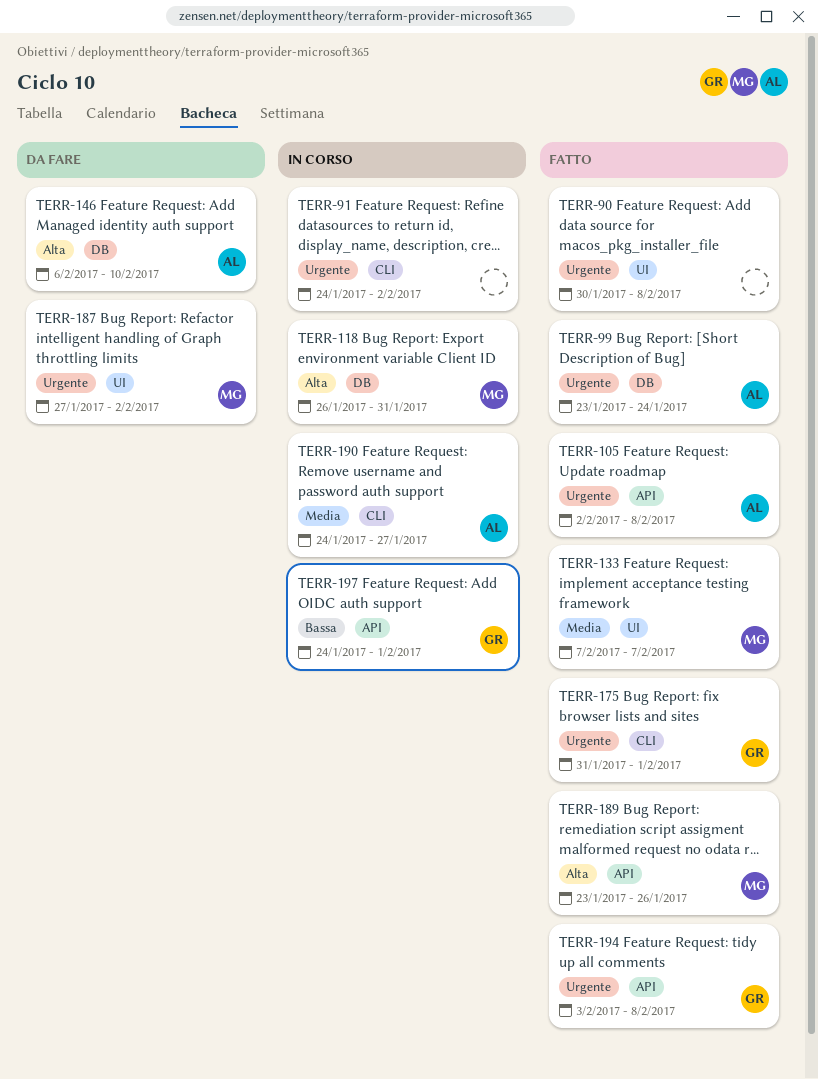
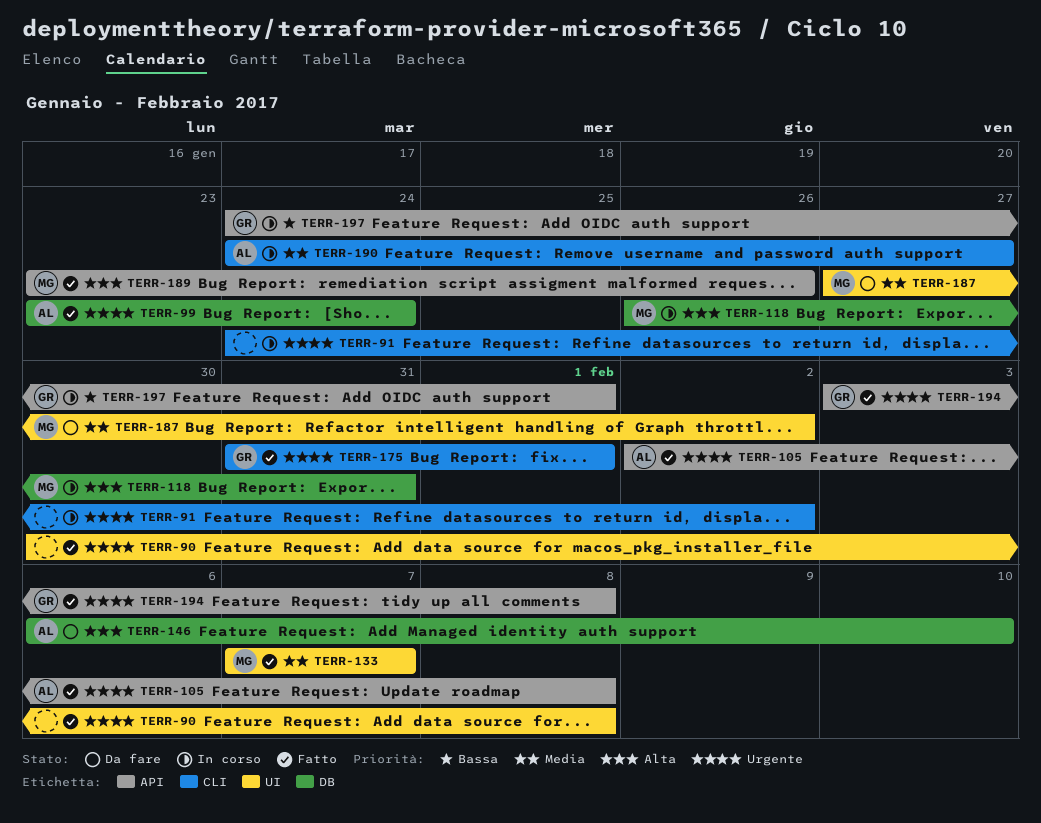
TERR-187, priority: Urgente -> Media

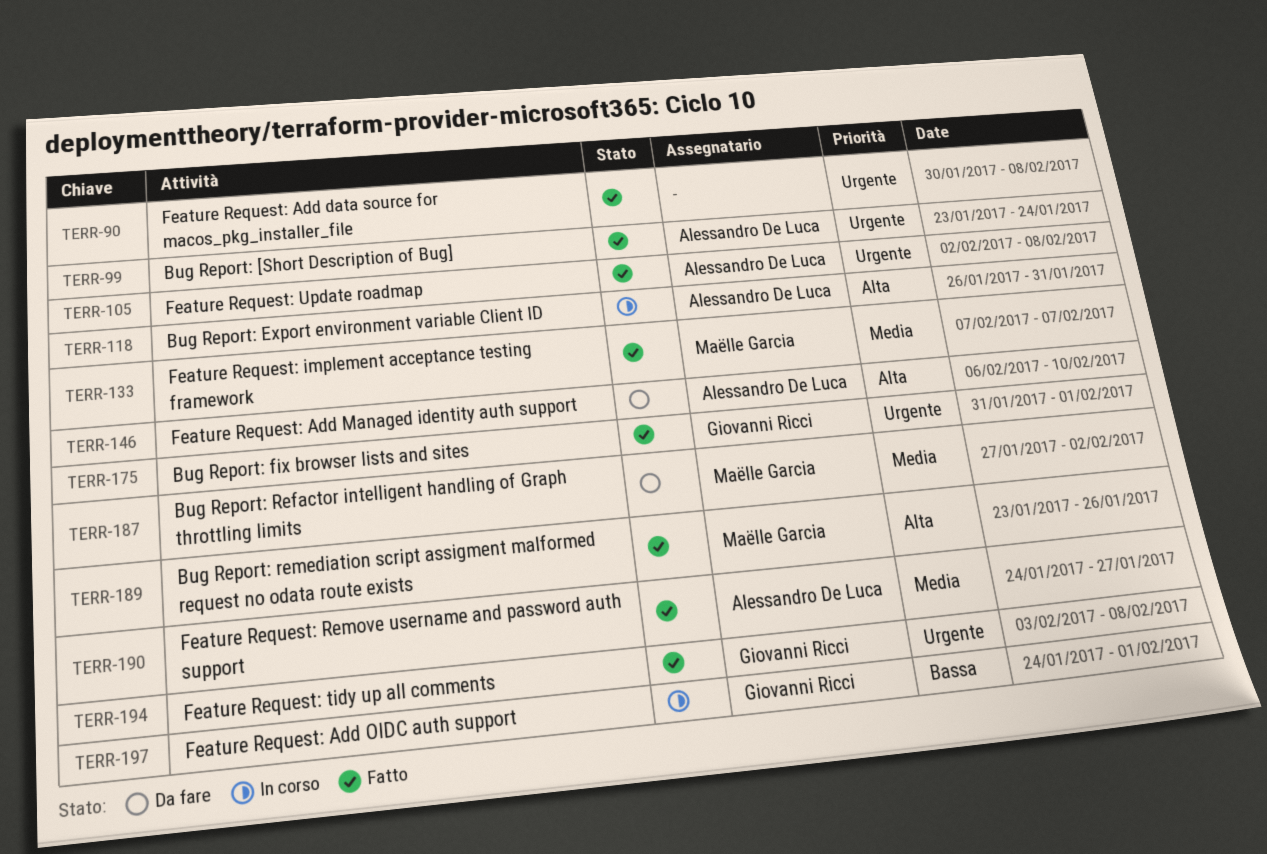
TERR-91: present -> none
TERR-118, owner: Maëlle Garcia -> Alessandro De Luca
TERR-190, status: In corso -> Fatto

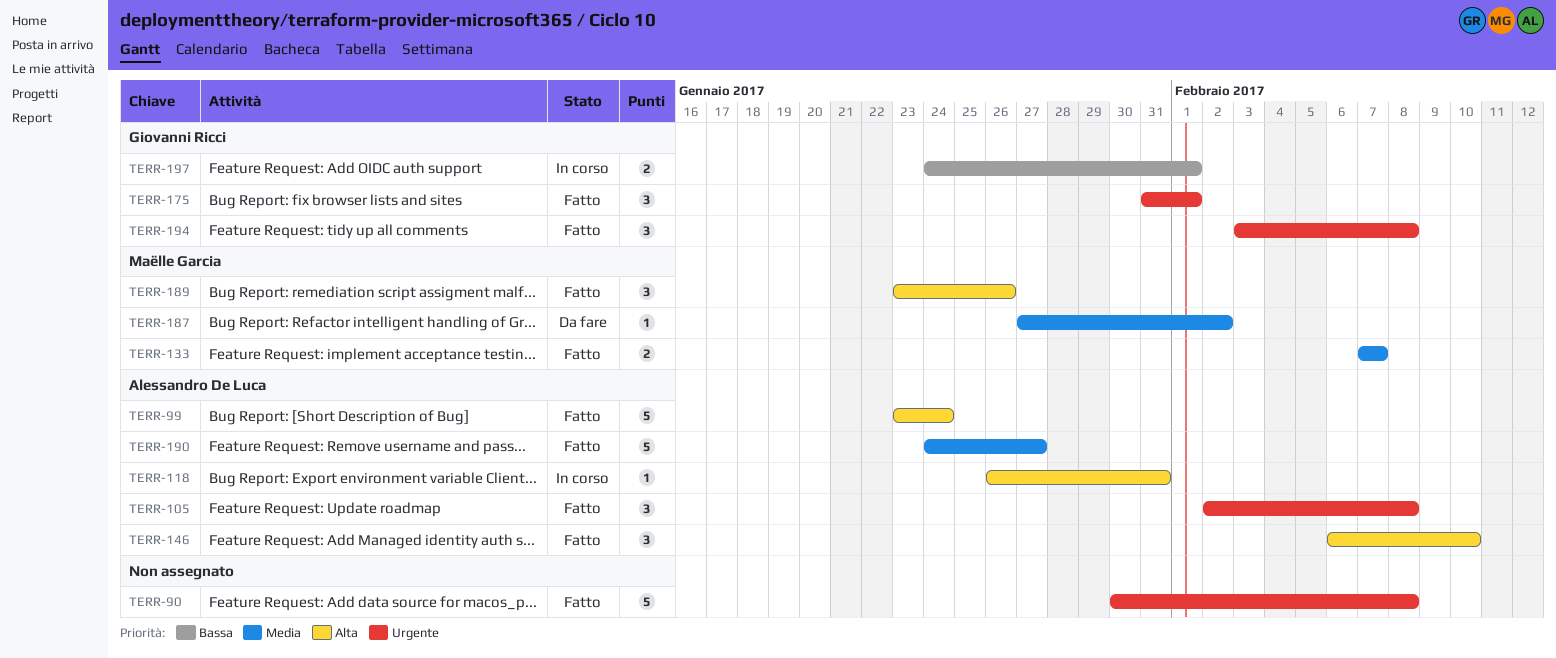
TERR-99, priority: Urgente -> Alta
TERR-146, status: Da fare -> Fatto

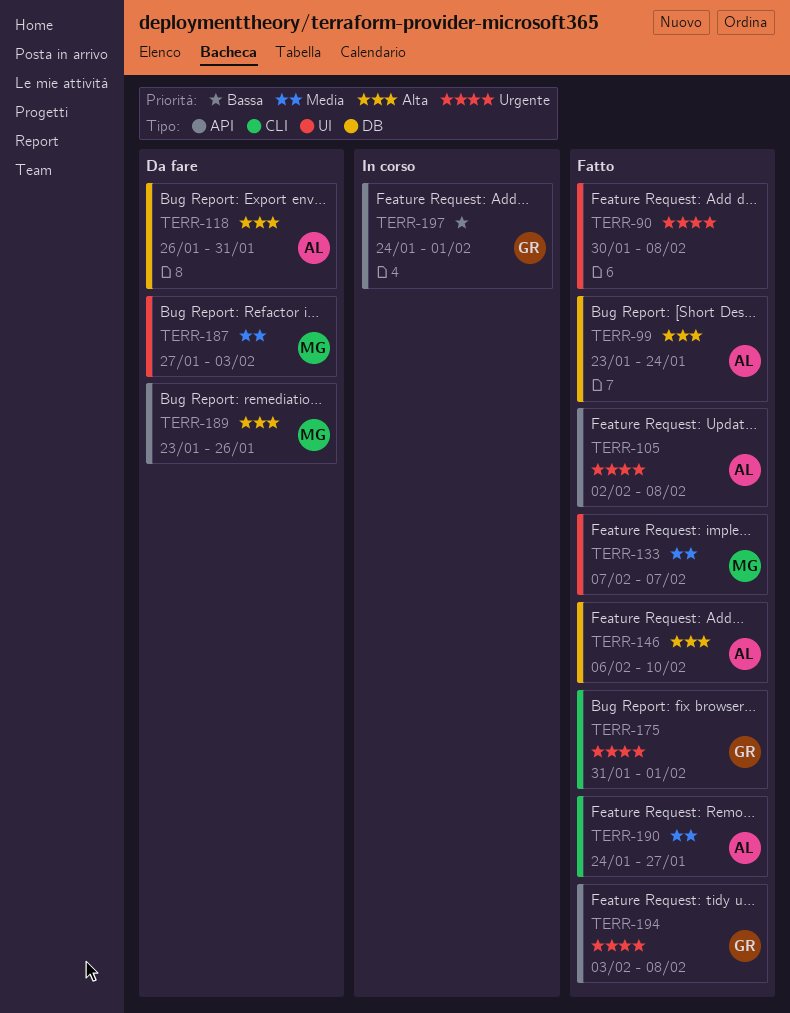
TERR-118, status: In corso -> Da fare
TERR-187, due: Feb 2 -> Feb 3
TERR-189, status: Fatto -> Da fare

